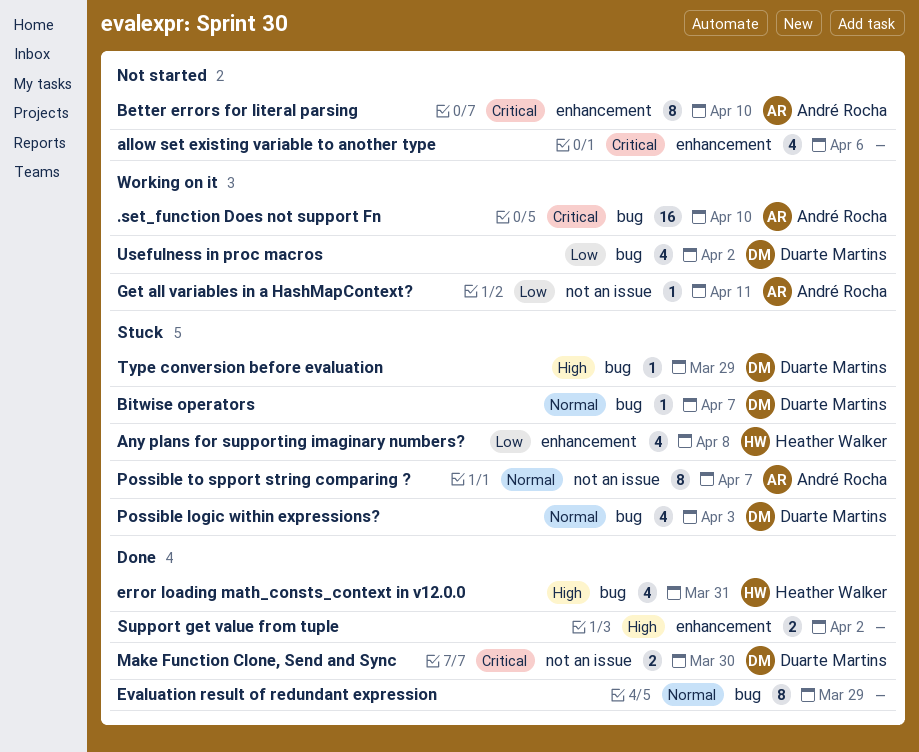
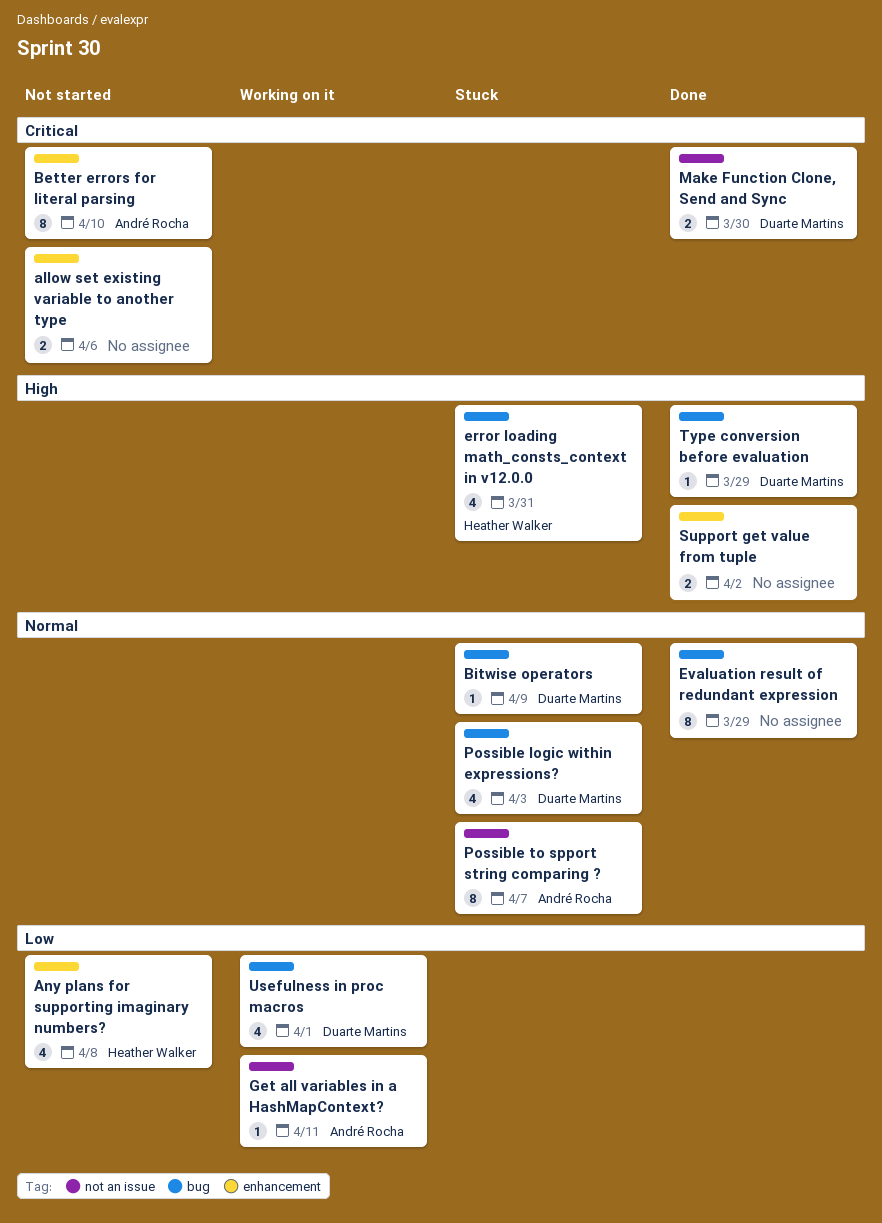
.set_function Does not support Fn: present -> none
allow set existing variable to another type, estimate: 4 -> 2
Any plans for supporting imaginary numbers?, status: Stuck -> Not started
Bitwise operators, due: Apr 7 -> Apr 9
error loading math_consts_context in v12.0.0, status: Done -> Stuck
Type conversion before evaluation, status: Stuck -> Done
Usefulness in proc macros, due: Apr 2 -> Apr 1

